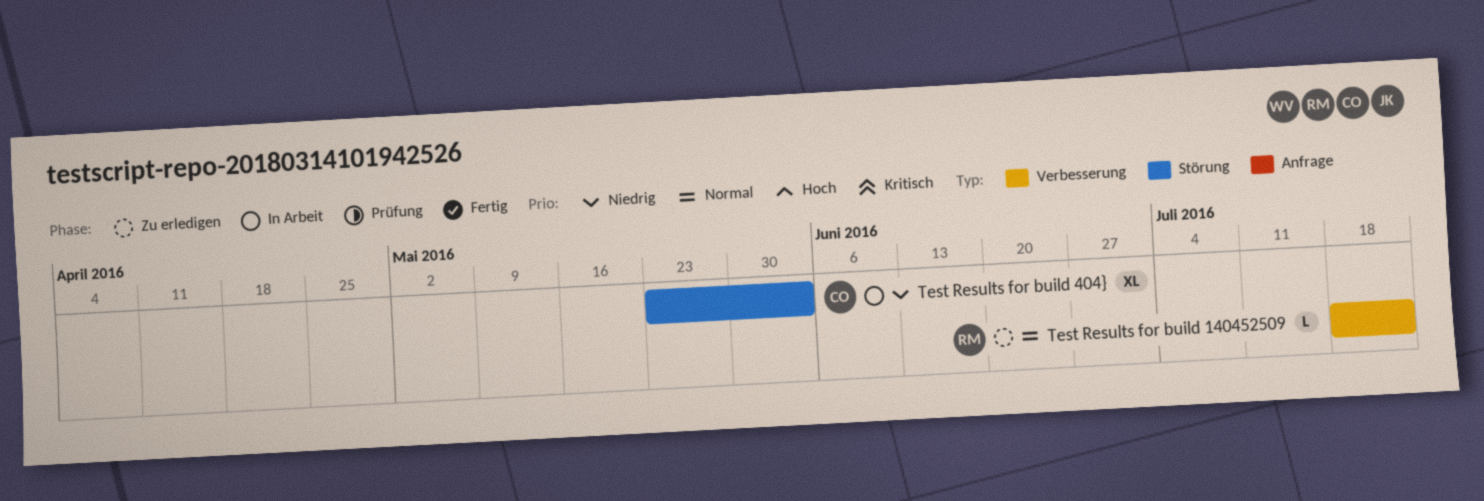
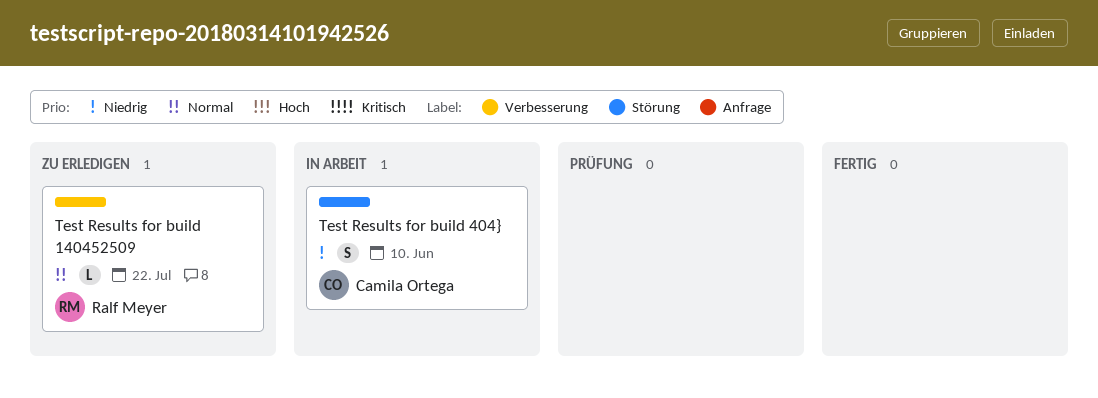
Test Results for build 404}, estimate: XL -> S
Test Results for build 404}, due: Jun 3 -> Jun 10

